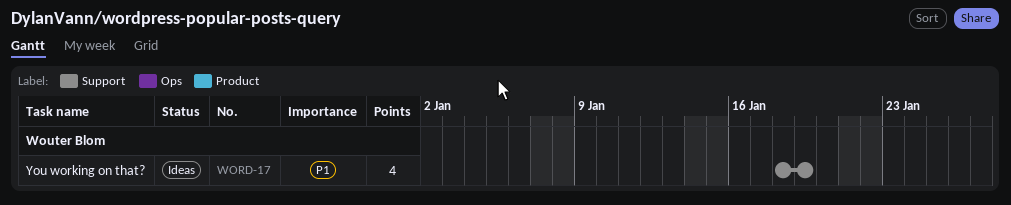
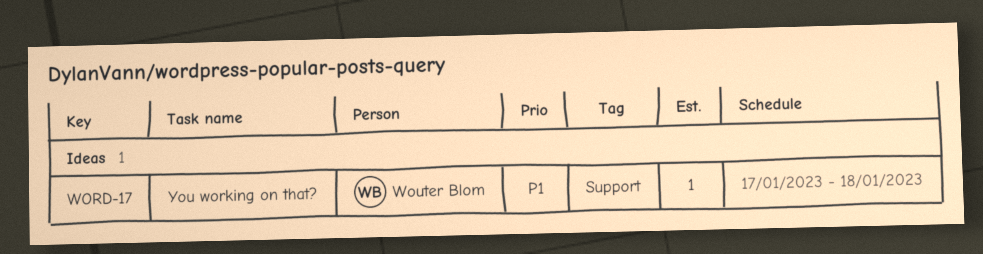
WORD-17, estimate: 4 -> 1
WORD-17, start: Jan 18 -> Jan 17
WORD-17, due: Jan 19 -> Jan 18

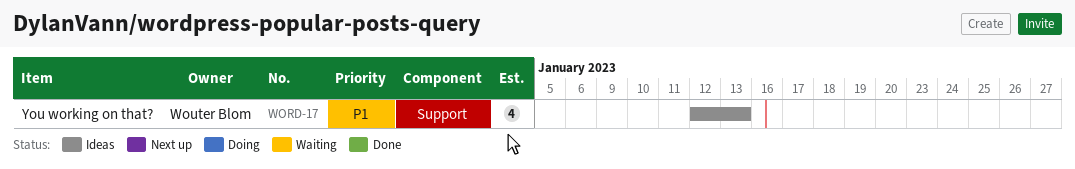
WORD-17, estimate: 1 -> 4
WORD-17, start: Jan 17 -> Jan 12
WORD-17, due: Jan 18 -> Jan 13

